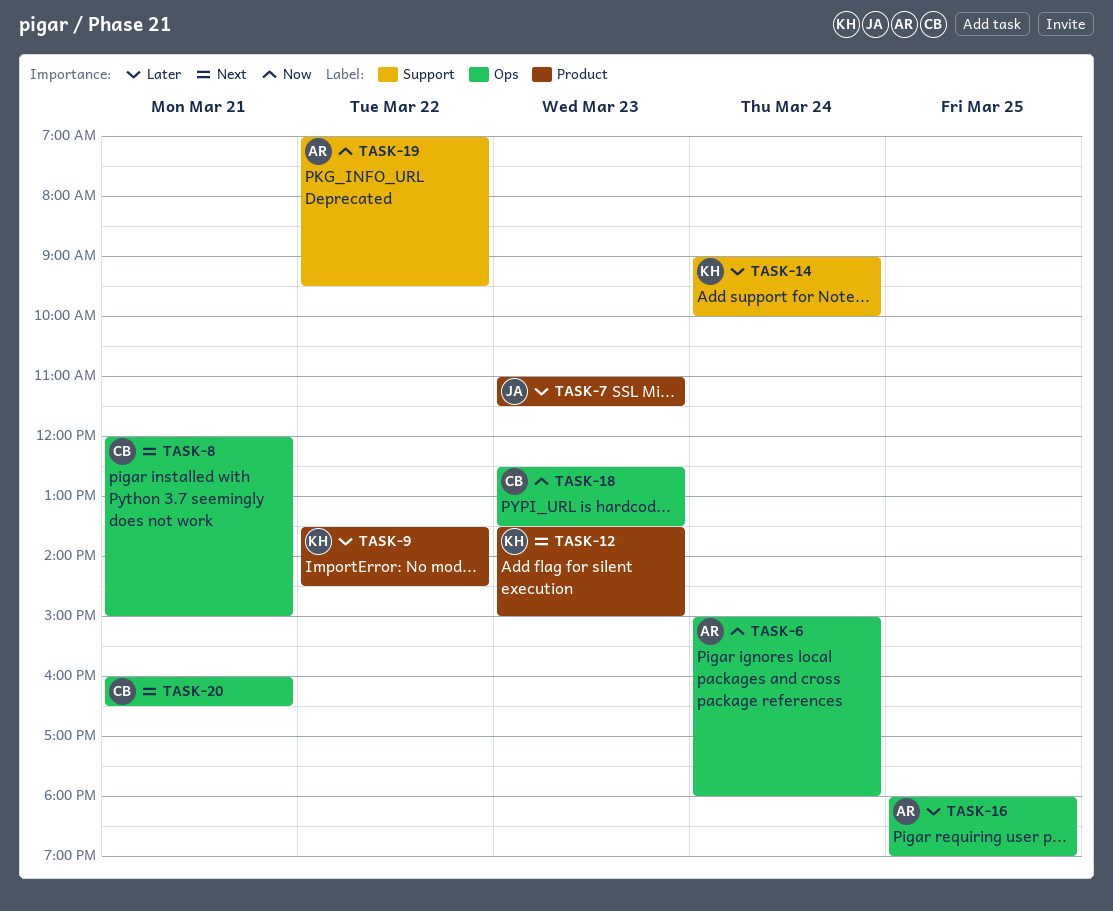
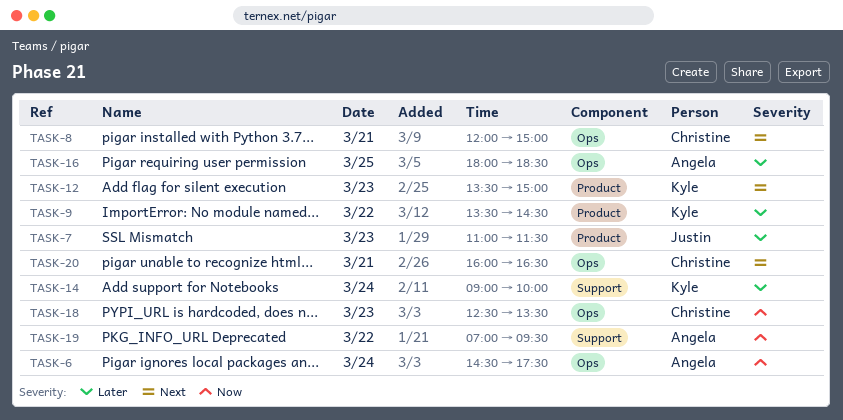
TASK-6, begins: 15:00 -> 14:30
TASK-6, ends: 18:00 -> 17:30
TASK-16, ends: 19:00 -> 18:30

